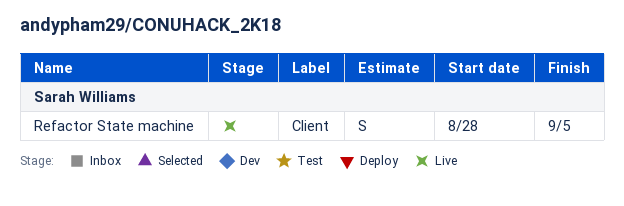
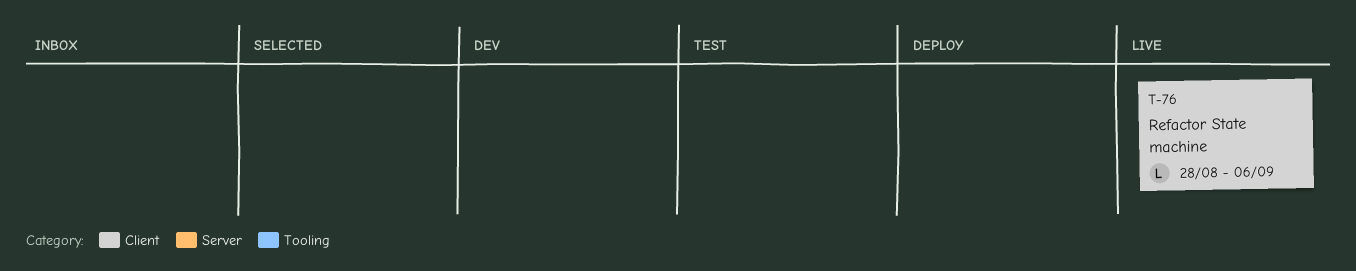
Refactor State machine, estimate: S -> L
Refactor State machine, due: Sep 5 -> Sep 6

